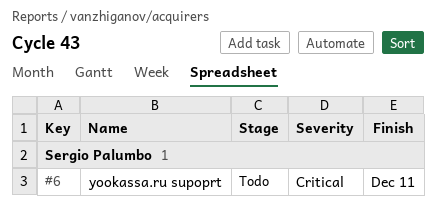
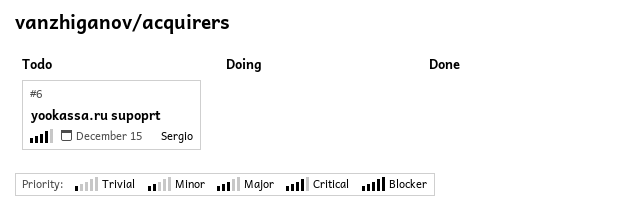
#6, due: Dec 11 -> Dec 15

